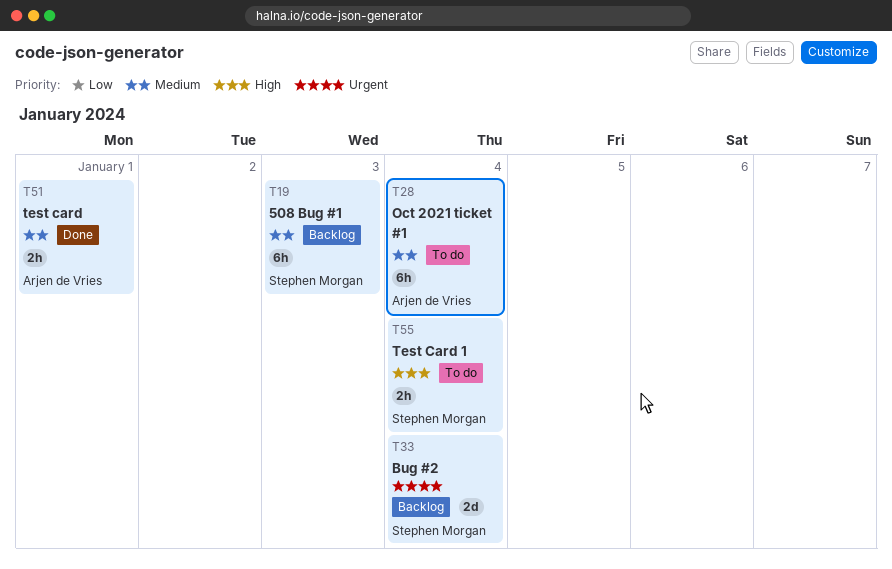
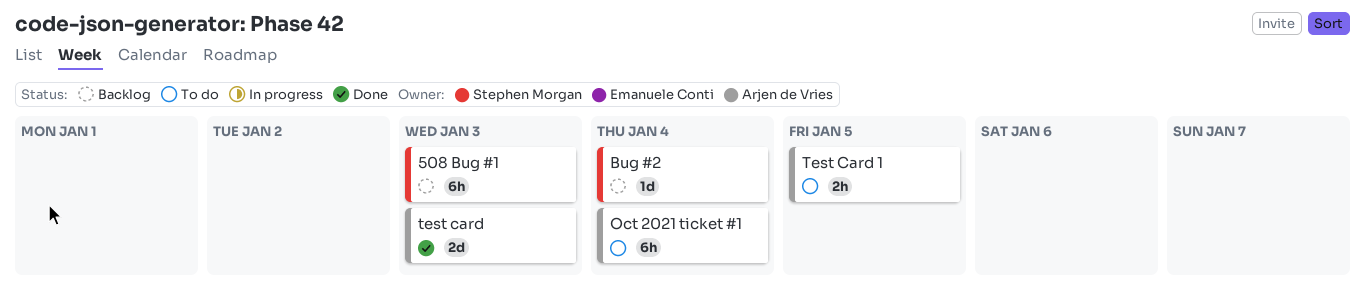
Bug #2, estimate: 2d -> 1d
test card, estimate: 2h -> 2d
test card, due: Jan 1 -> Jan 3
Test Card 1, owner: Stephen Morgan -> Arjen de Vries
Test Card 1, due: Jan 4 -> Jan 5

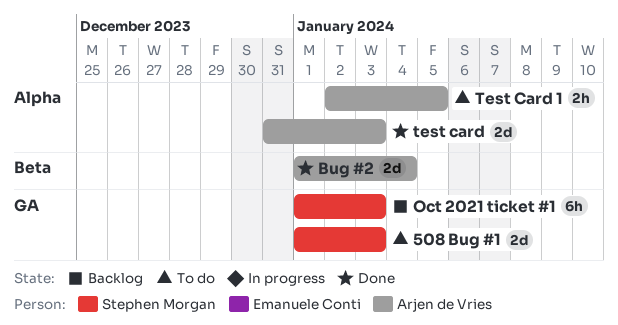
508 Bug #1, status: Backlog -> To do
508 Bug #1, estimate: 6h -> 2d
Bug #2, status: Backlog -> Done
Bug #2, owner: Stephen Morgan -> Arjen de Vries
Bug #2, estimate: 1d -> 2d
Oct 2021 ticket #1, status: To do -> Backlog
Oct 2021 ticket #1, owner: Arjen de Vries -> Stephen Morgan
Oct 2021 ticket #1, due: Jan 4 -> Jan 3

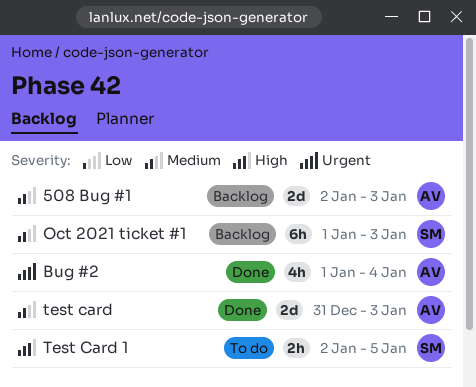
508 Bug #1, status: To do -> Backlog
508 Bug #1, owner: Stephen Morgan -> Arjen de Vries
508 Bug #1, start: Jan 1 -> Jan 2
Bug #2, estimate: 2d -> 4h
Test Card 1, owner: Arjen de Vries -> Stephen Morgan

